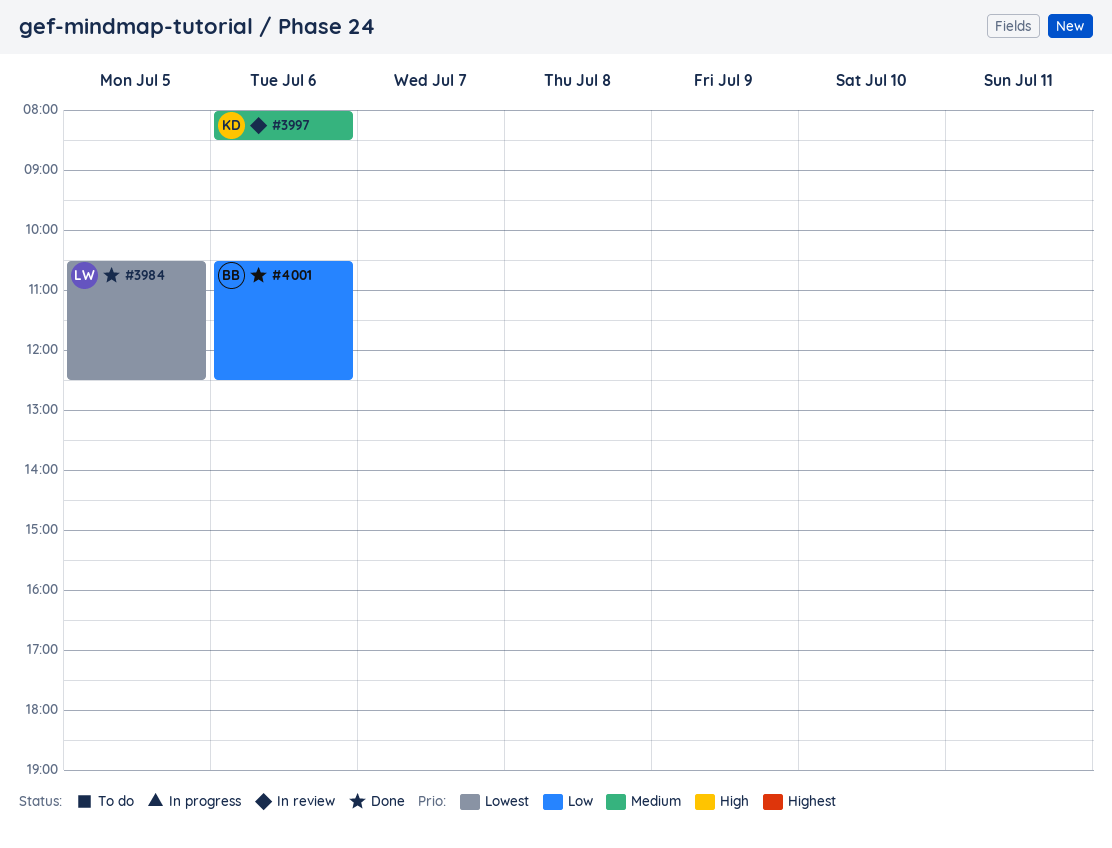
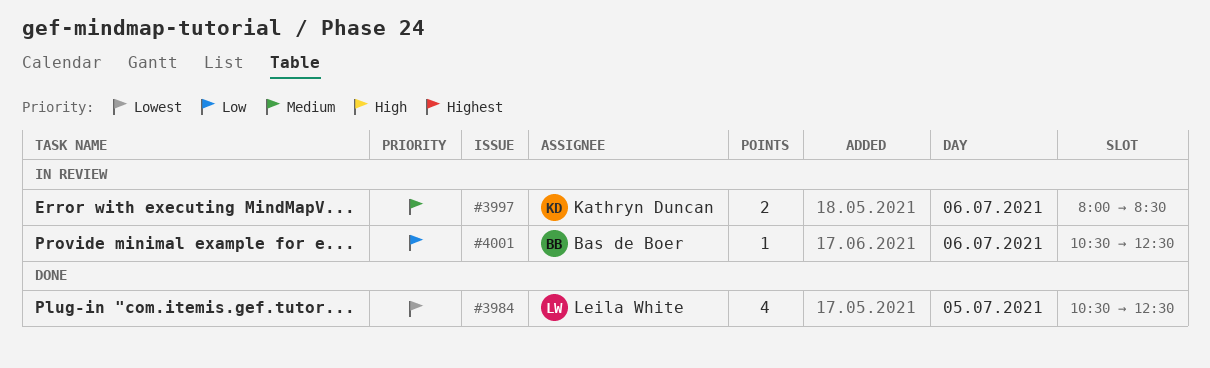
#4001, status: Done -> In review

